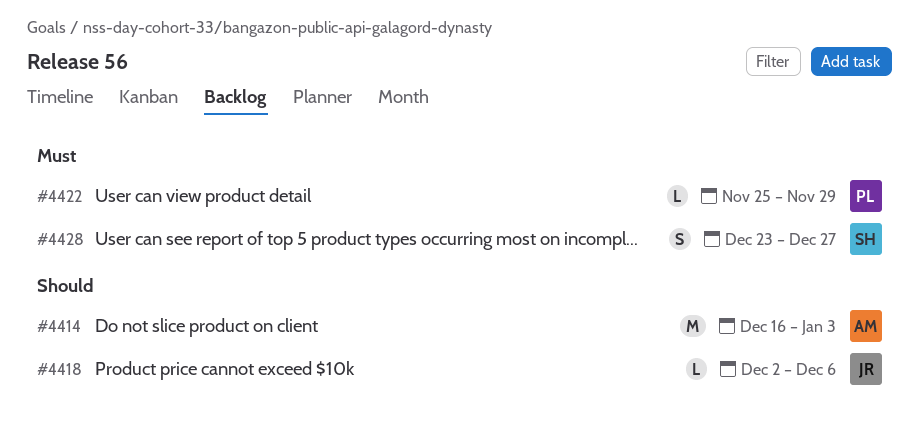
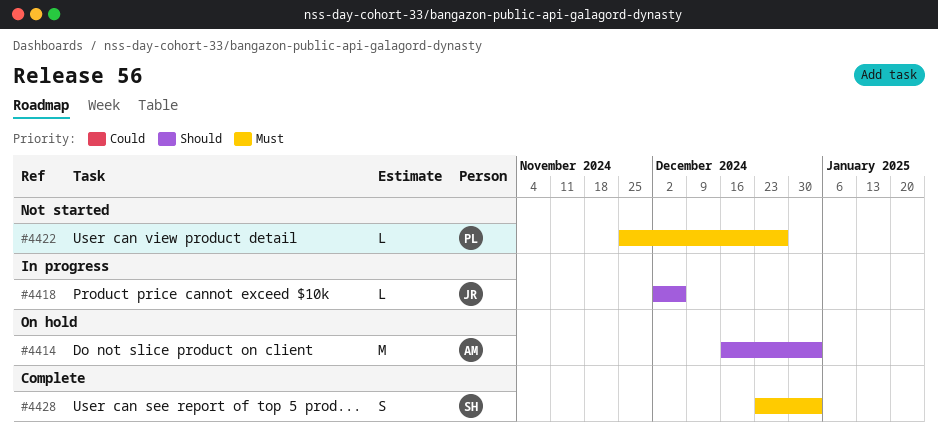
#4422, due: Nov 29 -> Dec 27
#4428, due: Dec 27 -> Jan 3

